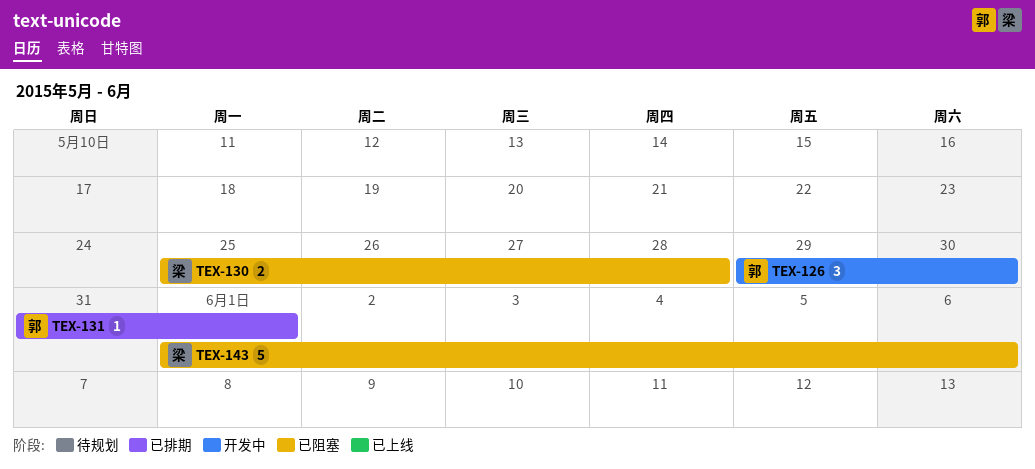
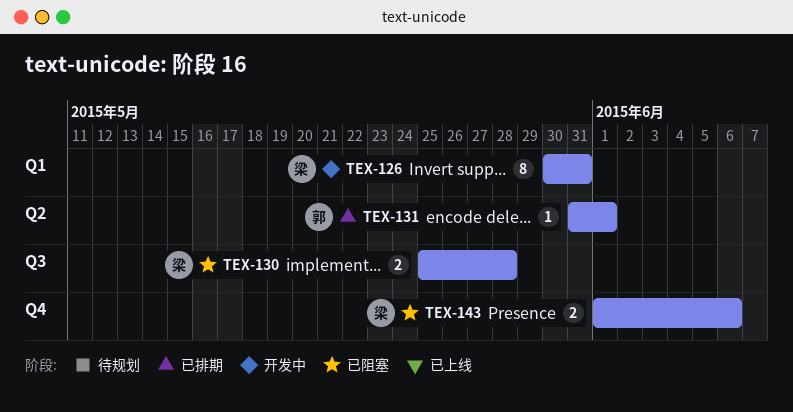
TEX-126, owner: 郭 -> 梁
TEX-126, estimate: 3 -> 8
TEX-126, start: May 29 -> May 30
TEX-126, due: May 30 -> May 31
TEX-143, estimate: 5 -> 2

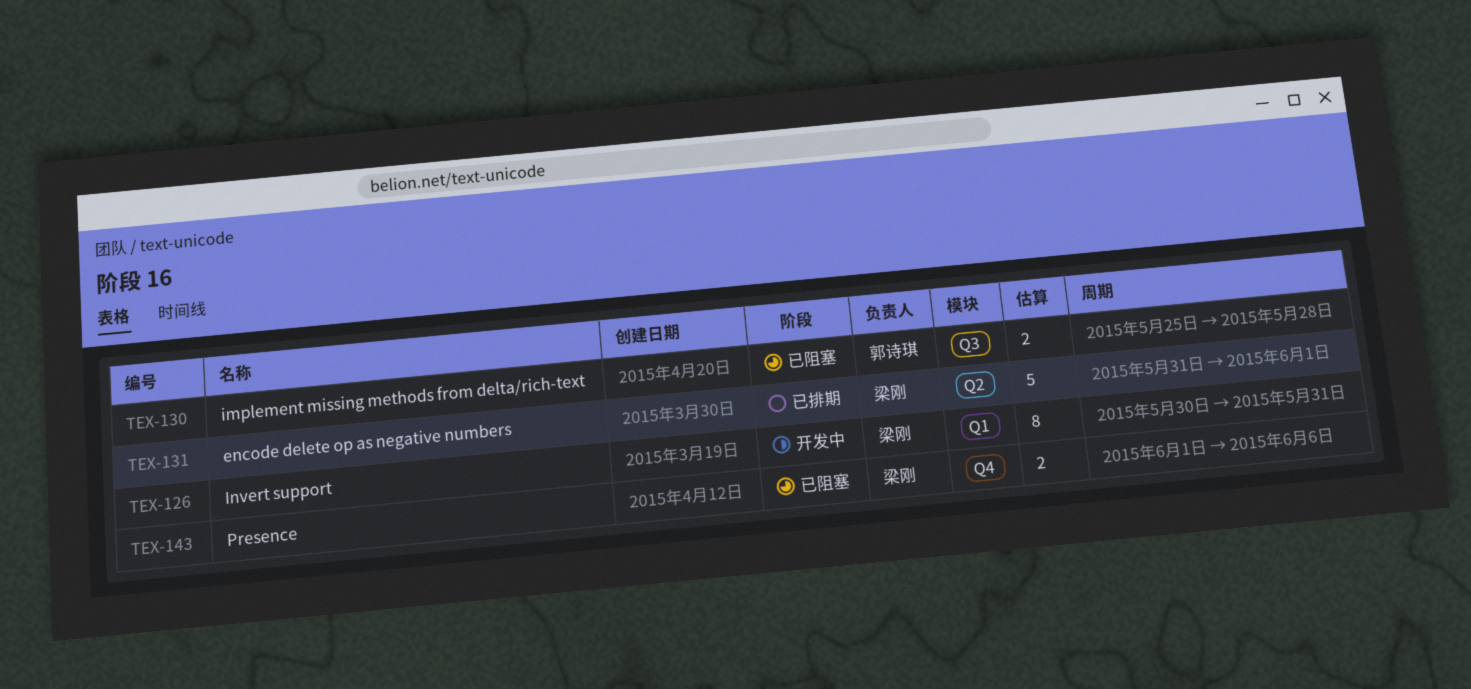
TEX-130, owner: 梁刚 -> 郭诗琪
TEX-131, owner: 郭诗琪 -> 梁刚
TEX-131, estimate: 1 -> 5

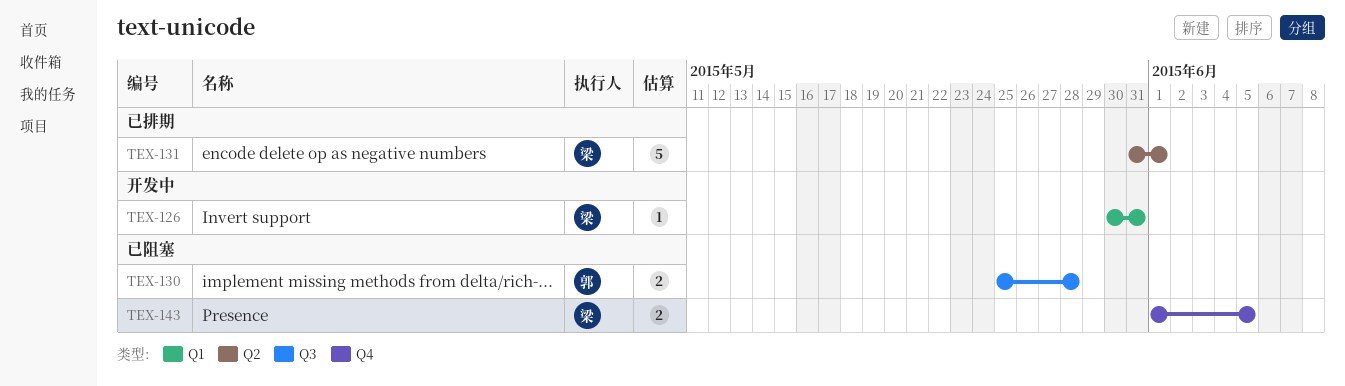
TEX-126, estimate: 8 -> 1
TEX-143, due: Jun 6 -> Jun 5

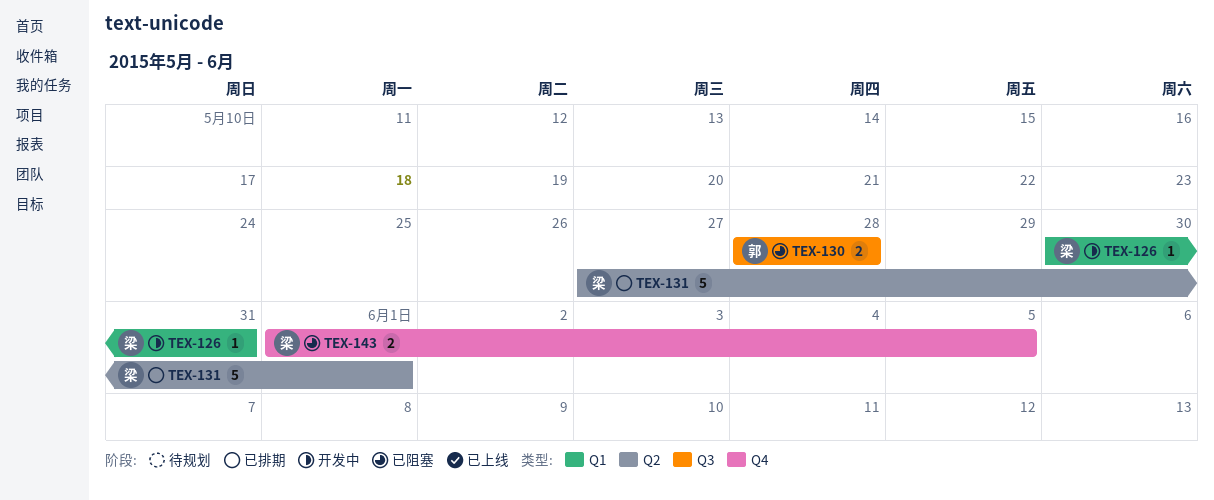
TEX-130, start: May 25 -> May 28
TEX-131, start: May 31 -> May 27

